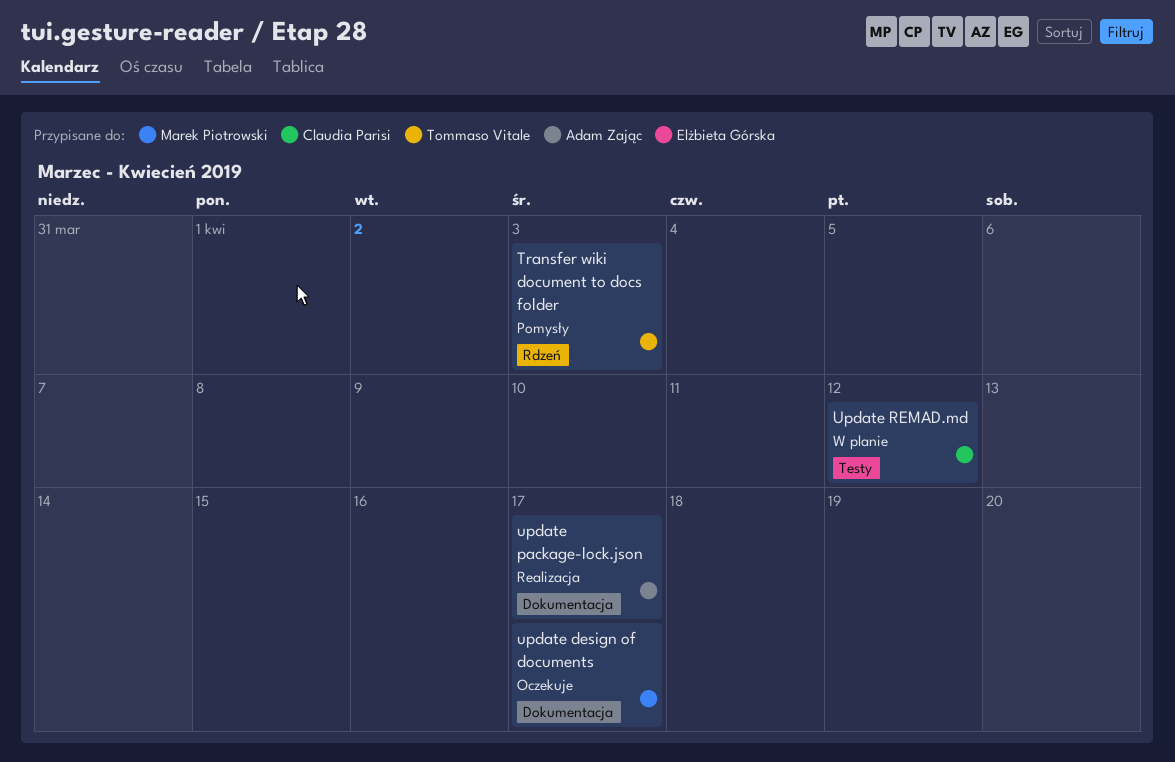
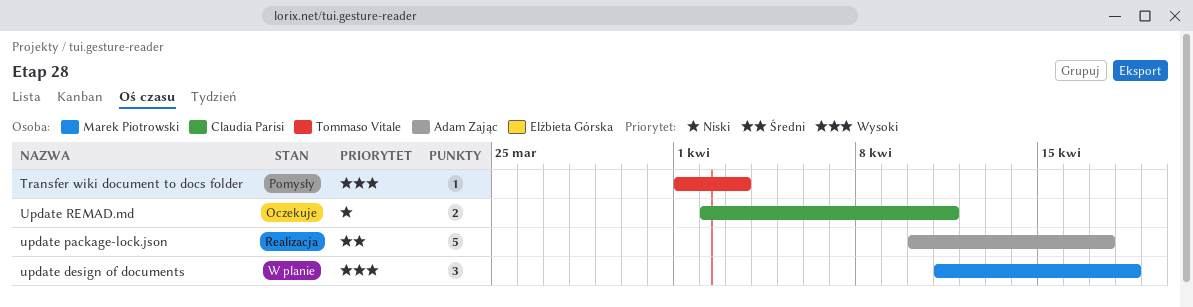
update design of documents, status: Oczekuje -> W planie
update design of documents, due: Apr 17 -> Apr 18
Update REMAD.md, status: W planie -> Oczekuje
Update REMAD.md, due: Apr 12 -> Apr 11

